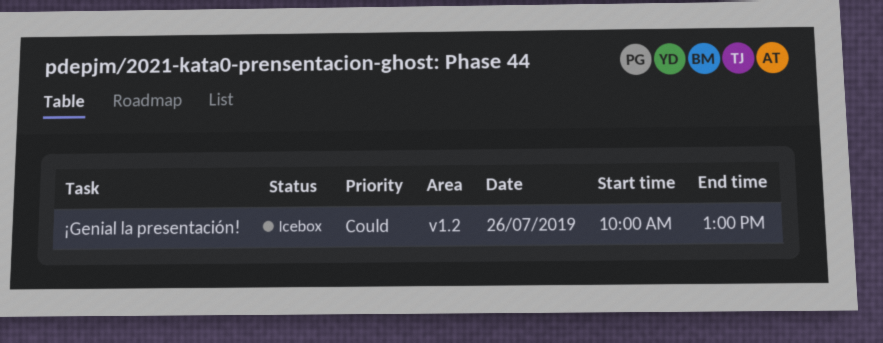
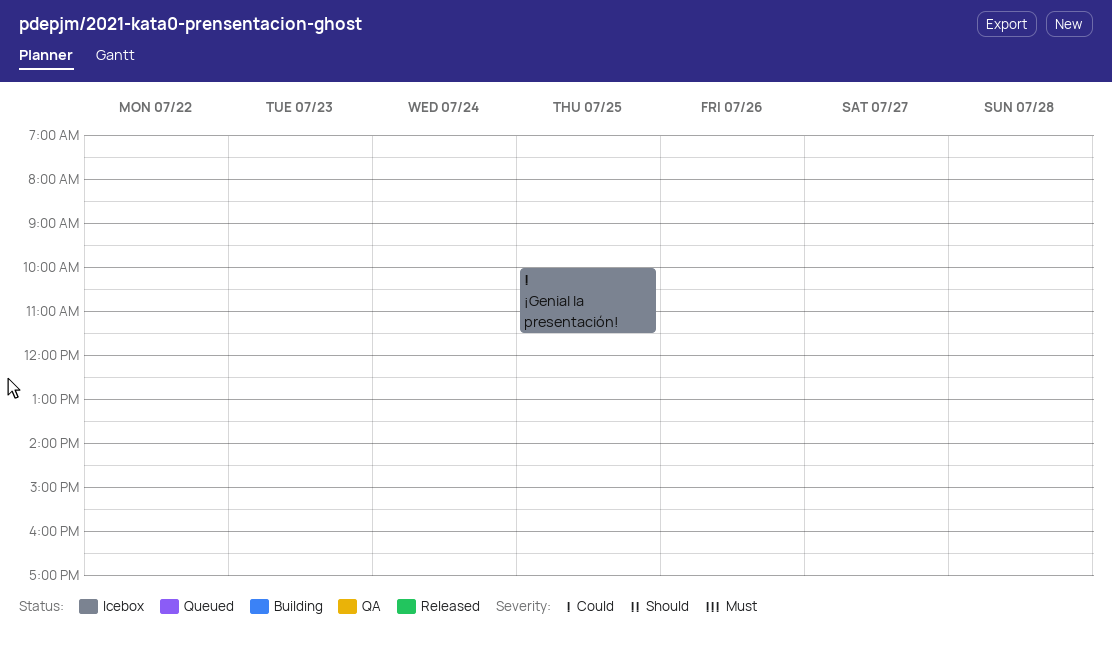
¡Genial la presentación!, day: Jul 26 -> Jul 25
¡Genial la presentación!, ends: 13:00 -> 11:30

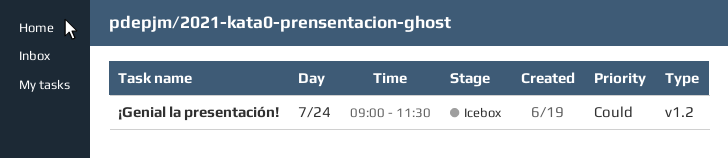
¡Genial la presentación!, day: Jul 25 -> Jul 24
¡Genial la presentación!, begins: 10:00 -> 09:00

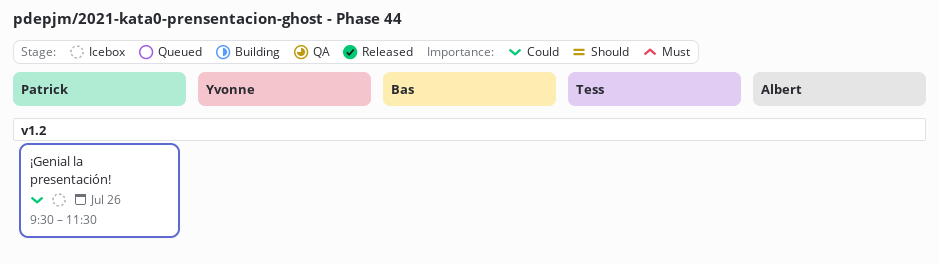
¡Genial la presentación!, day: Jul 24 -> Jul 26
¡Genial la presentación!, begins: 09:00 -> 09:30

